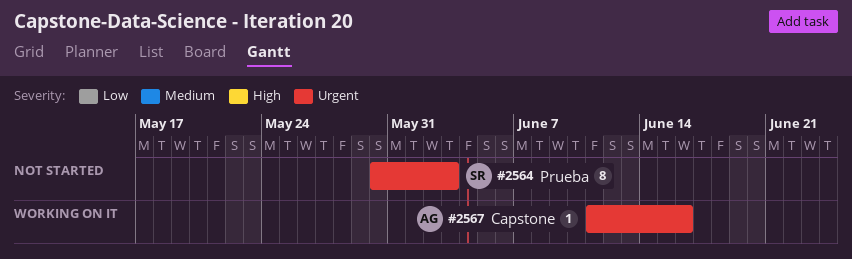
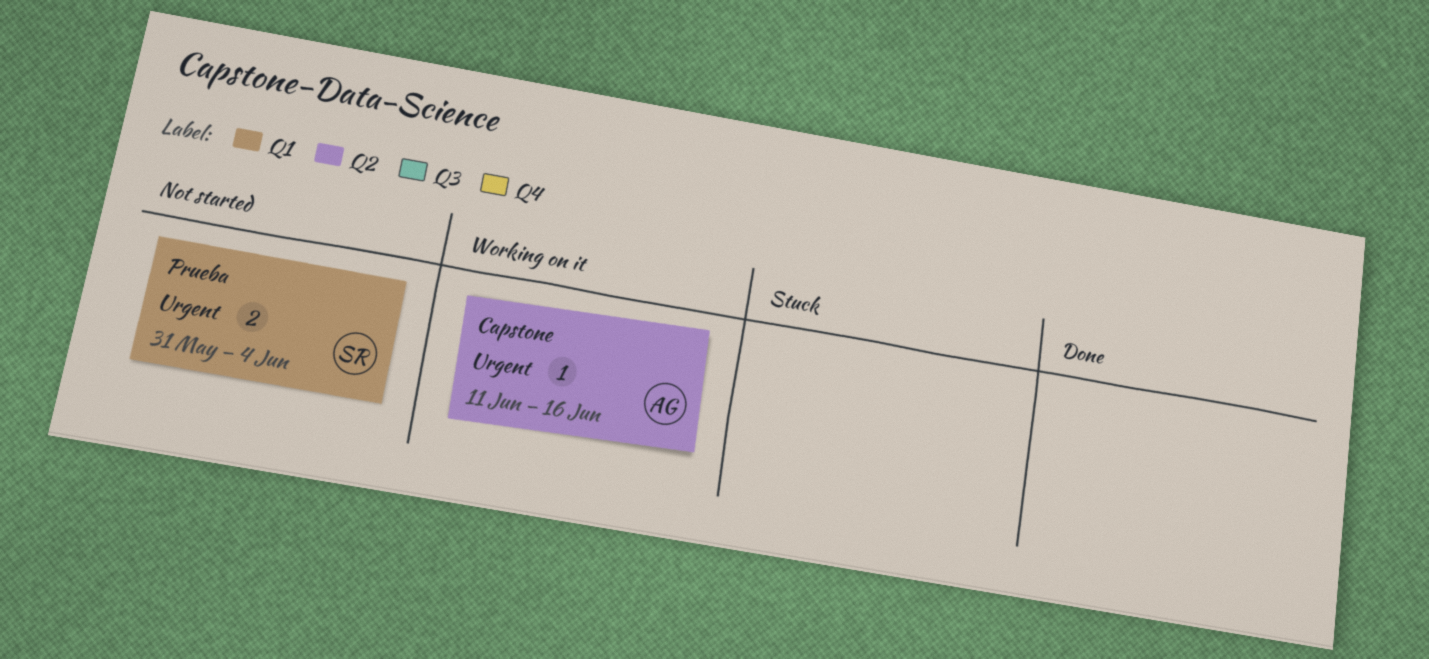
Prueba, estimate: 8 -> 2
Prueba, start: May 30 -> May 31
Prueba, due: Jun 3 -> Jun 4

